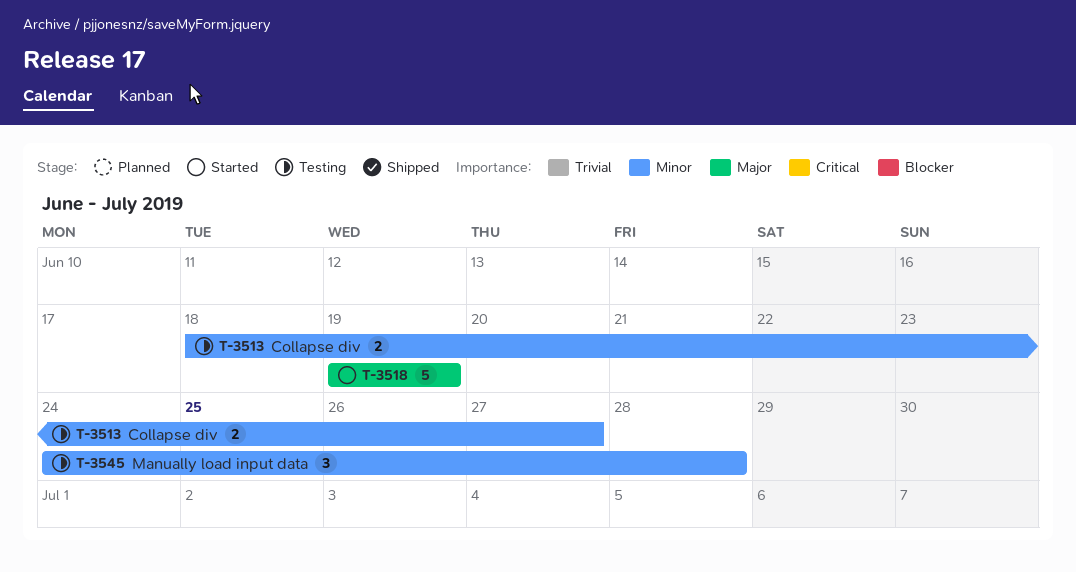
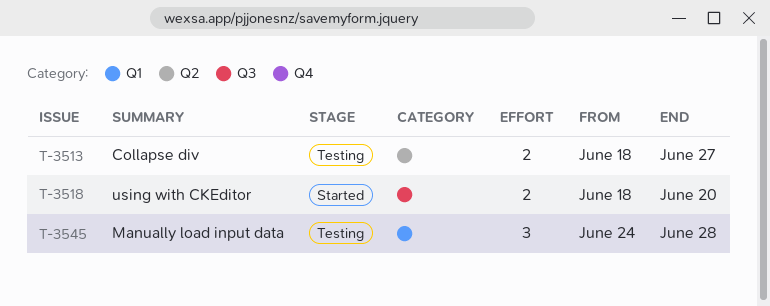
T-3518, estimate: 5 -> 2
T-3518, start: Jun 19 -> Jun 18
T-3518, due: Jun 19 -> Jun 20

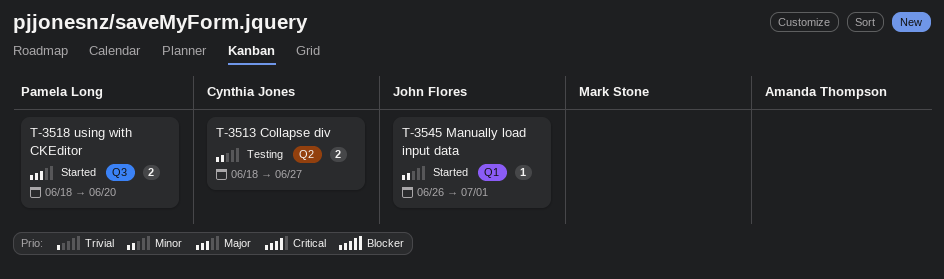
T-3545, status: Testing -> Started
T-3545, estimate: 3 -> 1
T-3545, start: Jun 24 -> Jun 26
T-3545, due: Jun 28 -> Jul 1

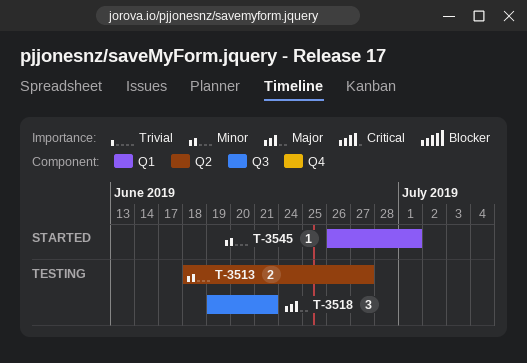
T-3518, status: Started -> Testing
T-3518, estimate: 2 -> 3
T-3518, start: Jun 18 -> Jun 19
T-3518, due: Jun 20 -> Jun 21

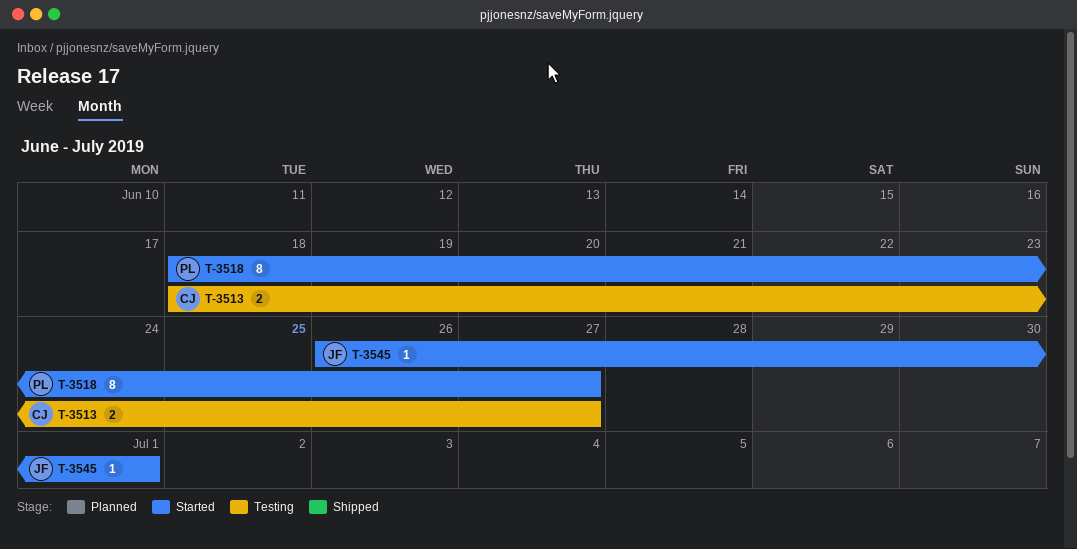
T-3518, status: Testing -> Started
T-3518, estimate: 3 -> 8
T-3518, start: Jun 19 -> Jun 18
T-3518, due: Jun 21 -> Jun 27

